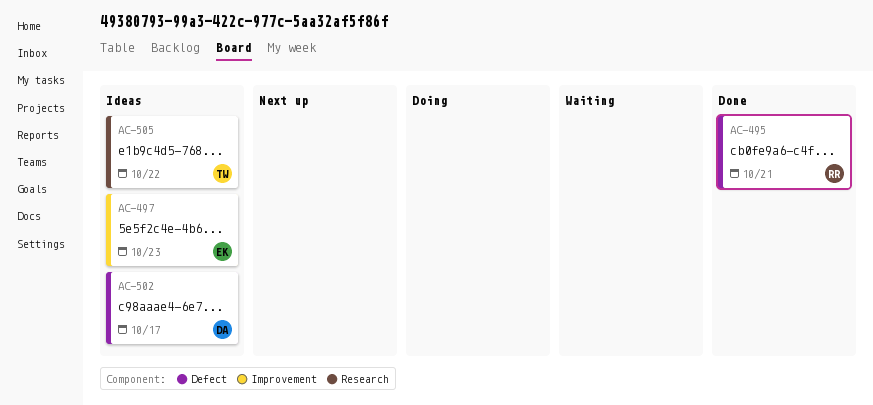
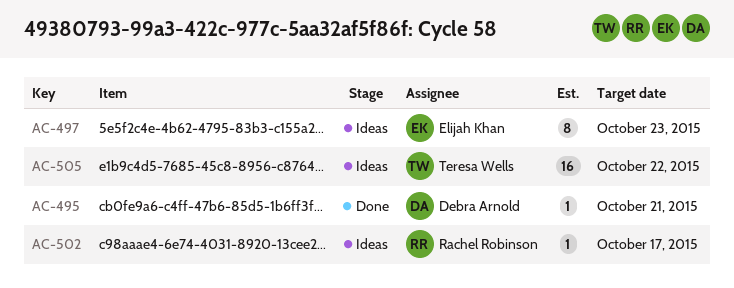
AC-495, owner: Rachel Robinson -> Debra Arnold
AC-502, owner: Debra Arnold -> Rachel Robinson

